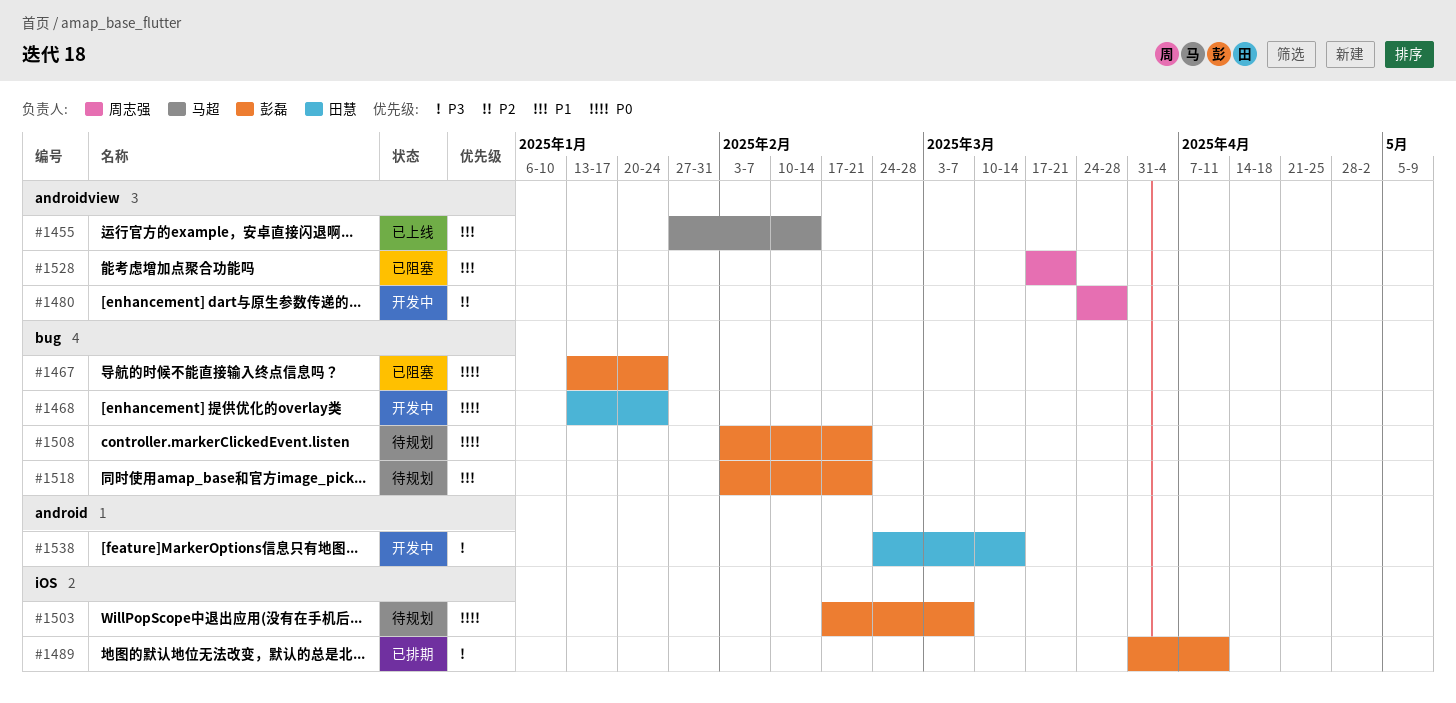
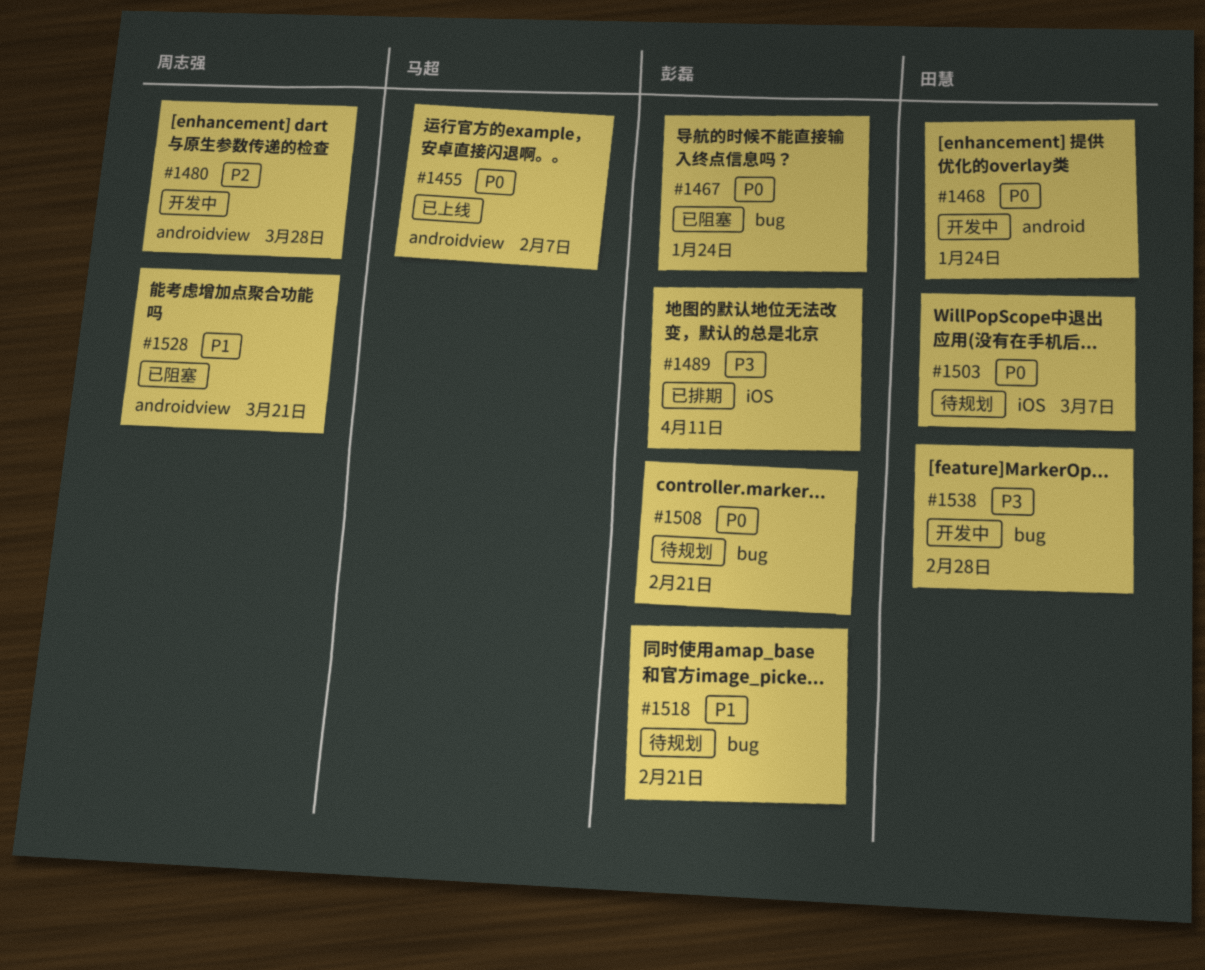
#1455, priority: P1 -> P0
#1455, due: Feb 14 -> Feb 7
#1468, label: bug -> android
#1503, owner: 彭磊 -> 田慧
#1538, label: android -> bug
#1538, due: Mar 14 -> Feb 28

